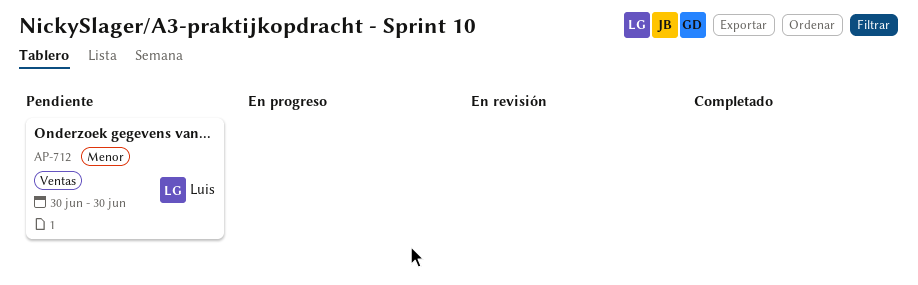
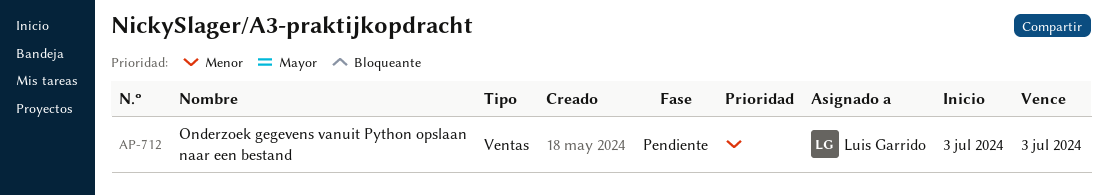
AP-712, start: Jun 30 -> Jul 3
AP-712, due: Jun 30 -> Jul 3

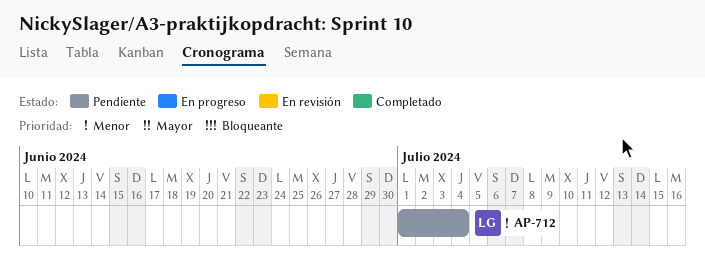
AP-712, start: Jul 3 -> Jul 1
AP-712, due: Jul 3 -> Jul 4

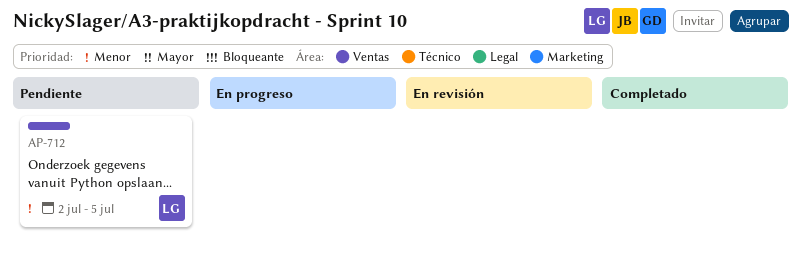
AP-712, start: Jul 1 -> Jul 2
AP-712, due: Jul 4 -> Jul 5

